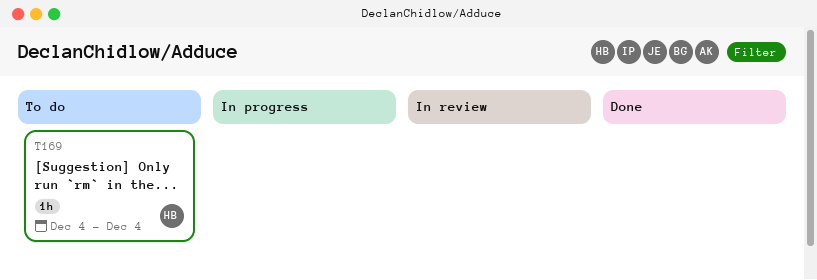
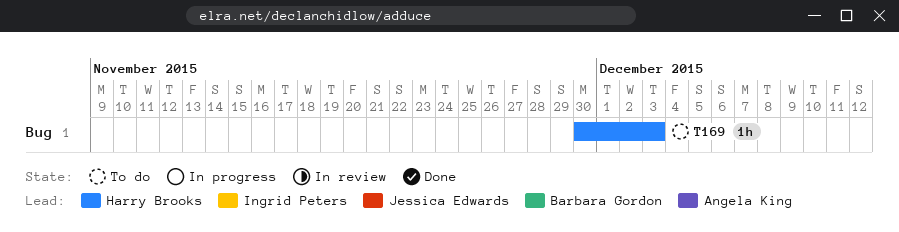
T169, start: Dec 4 -> Nov 30
T169, due: Dec 4 -> Dec 3

